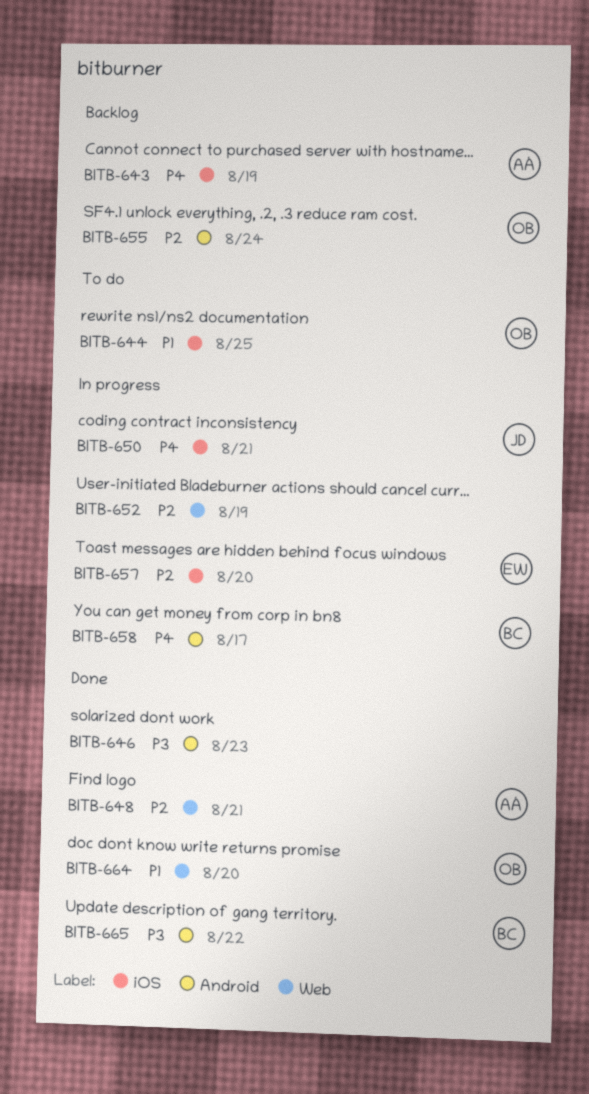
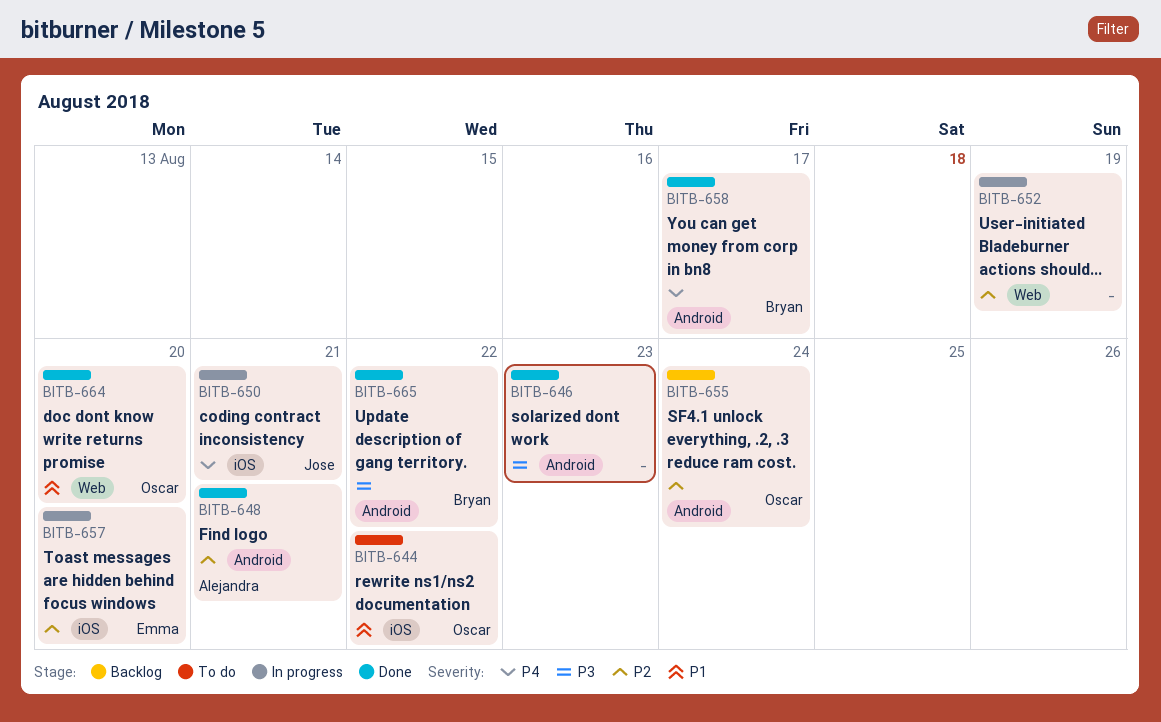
BITB-643: present -> none
BITB-644, due: Aug 25 -> Aug 22
BITB-648, label: Web -> Android
BITB-658, status: In progress -> Done

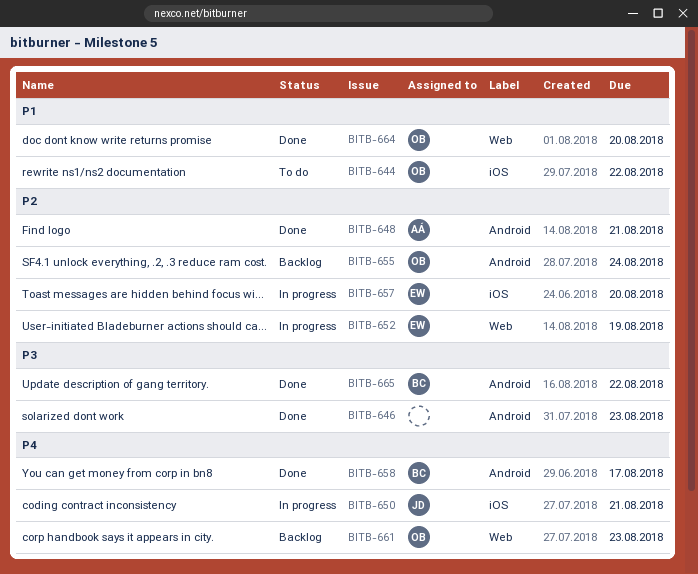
BITB-652, owner: none -> Emma
BITB-661: none -> present

